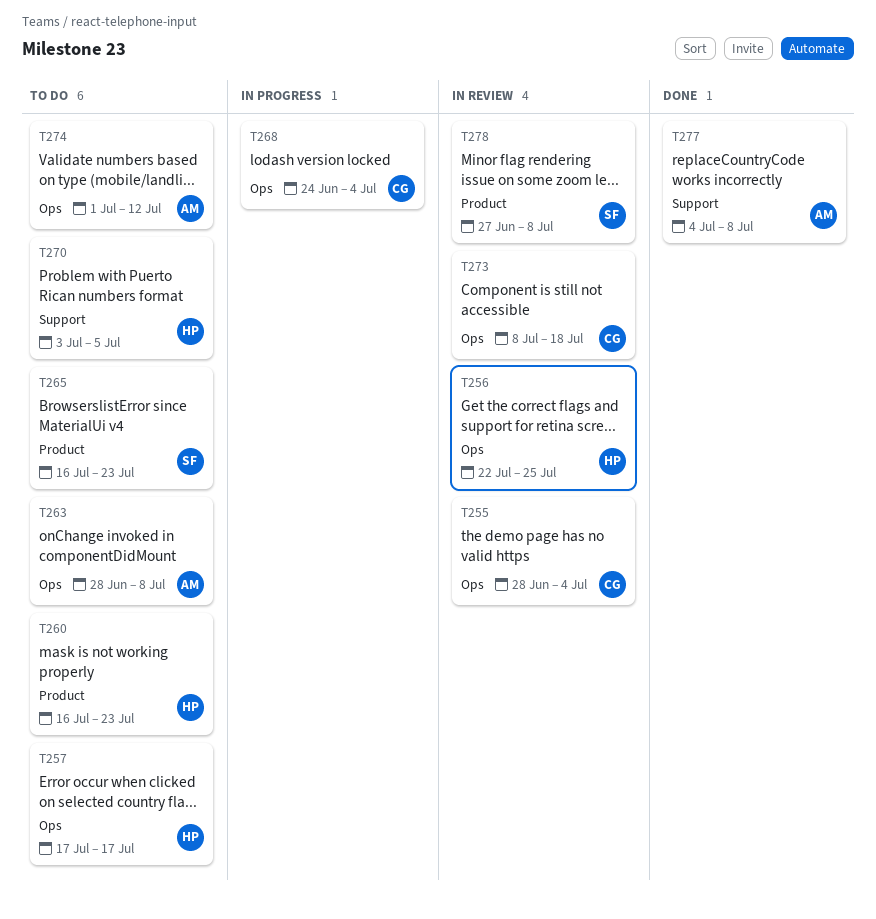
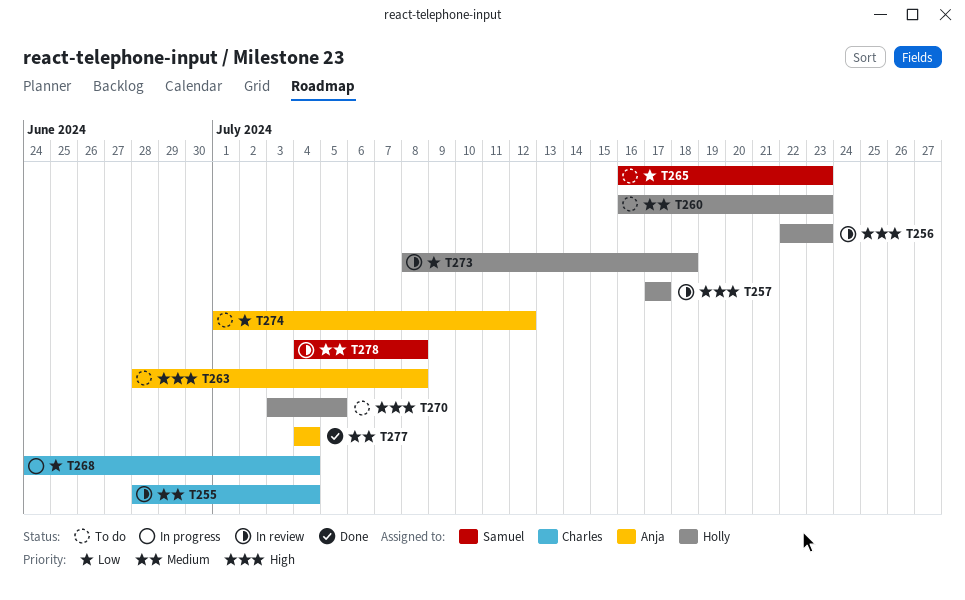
T256, due: Jul 25 -> Jul 23
T257, status: To do -> In review
T273, owner: Charles -> Holly
T277, due: Jul 8 -> Jul 4
T278, start: Jun 27 -> Jul 4

